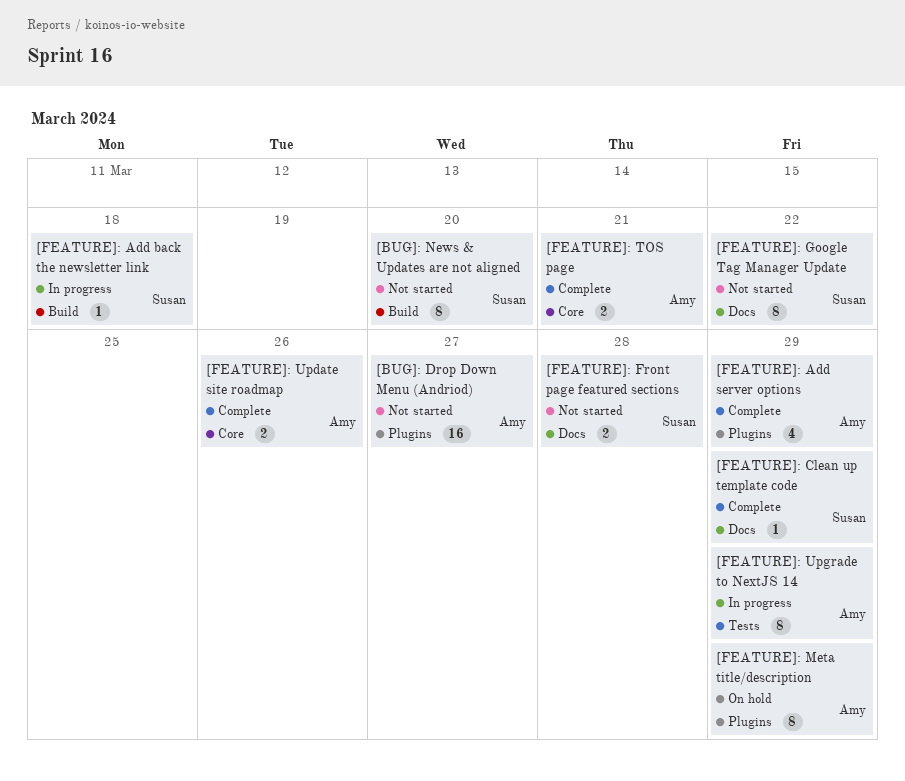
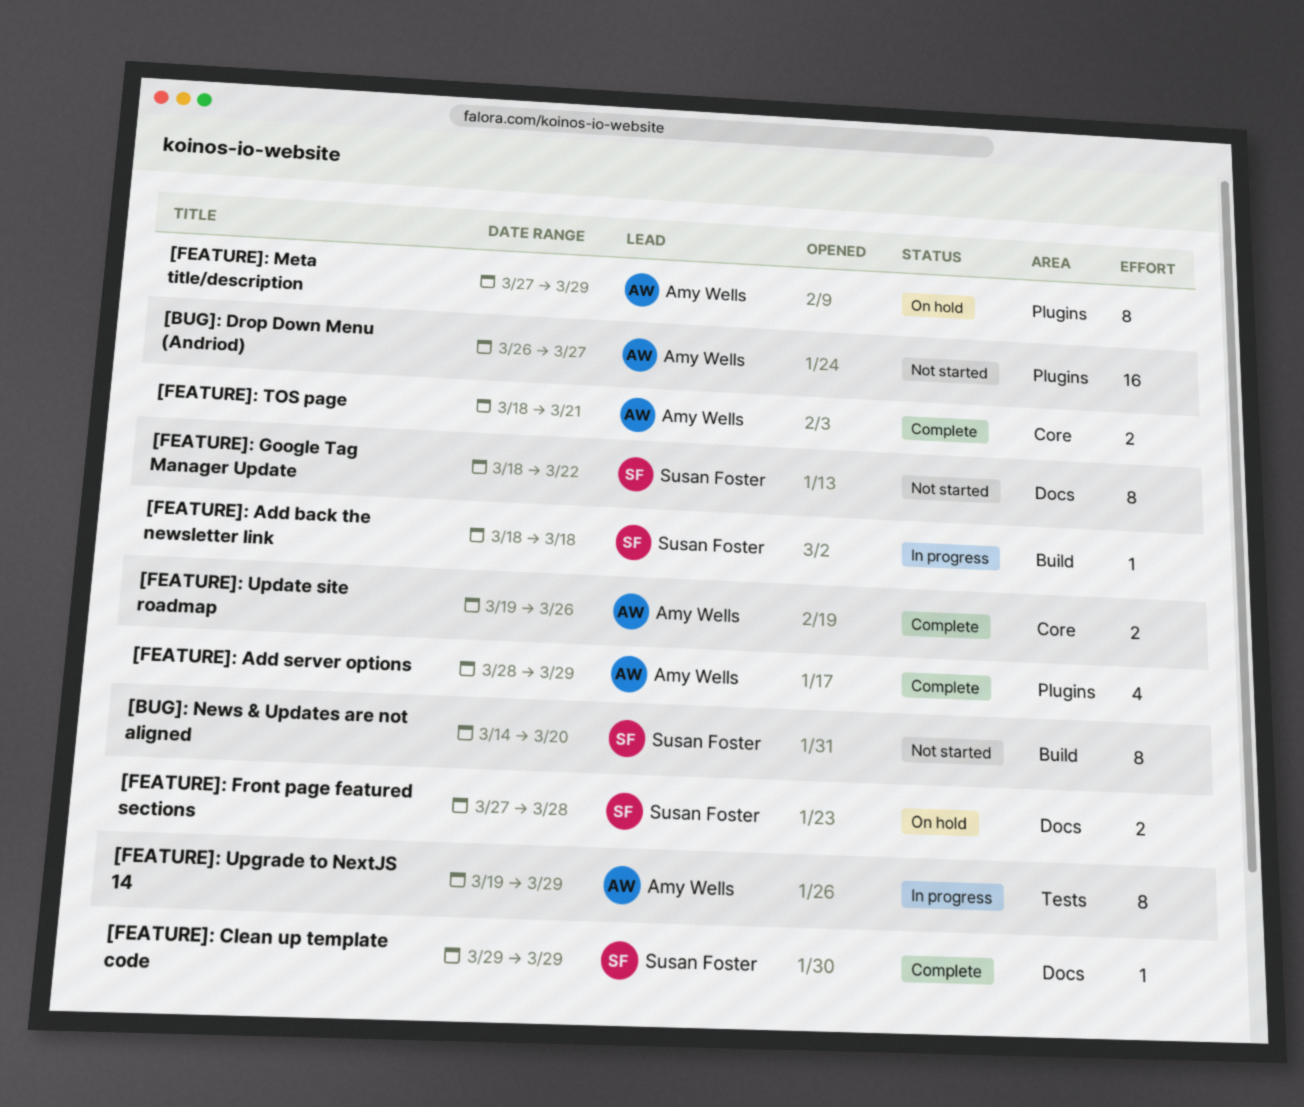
[FEATURE]: Front page featured sections, status: Not started -> On hold

